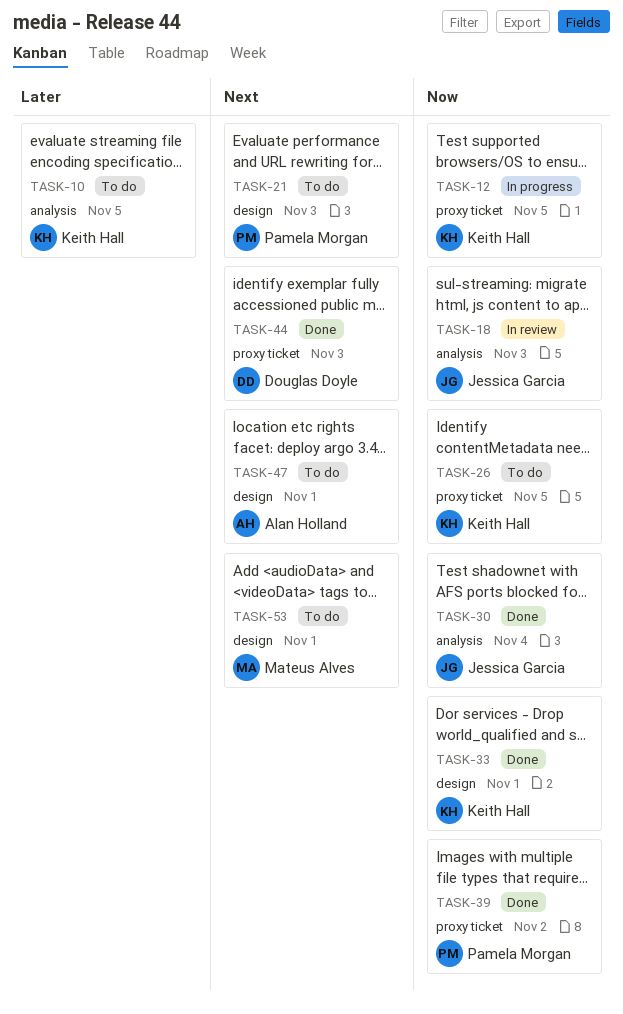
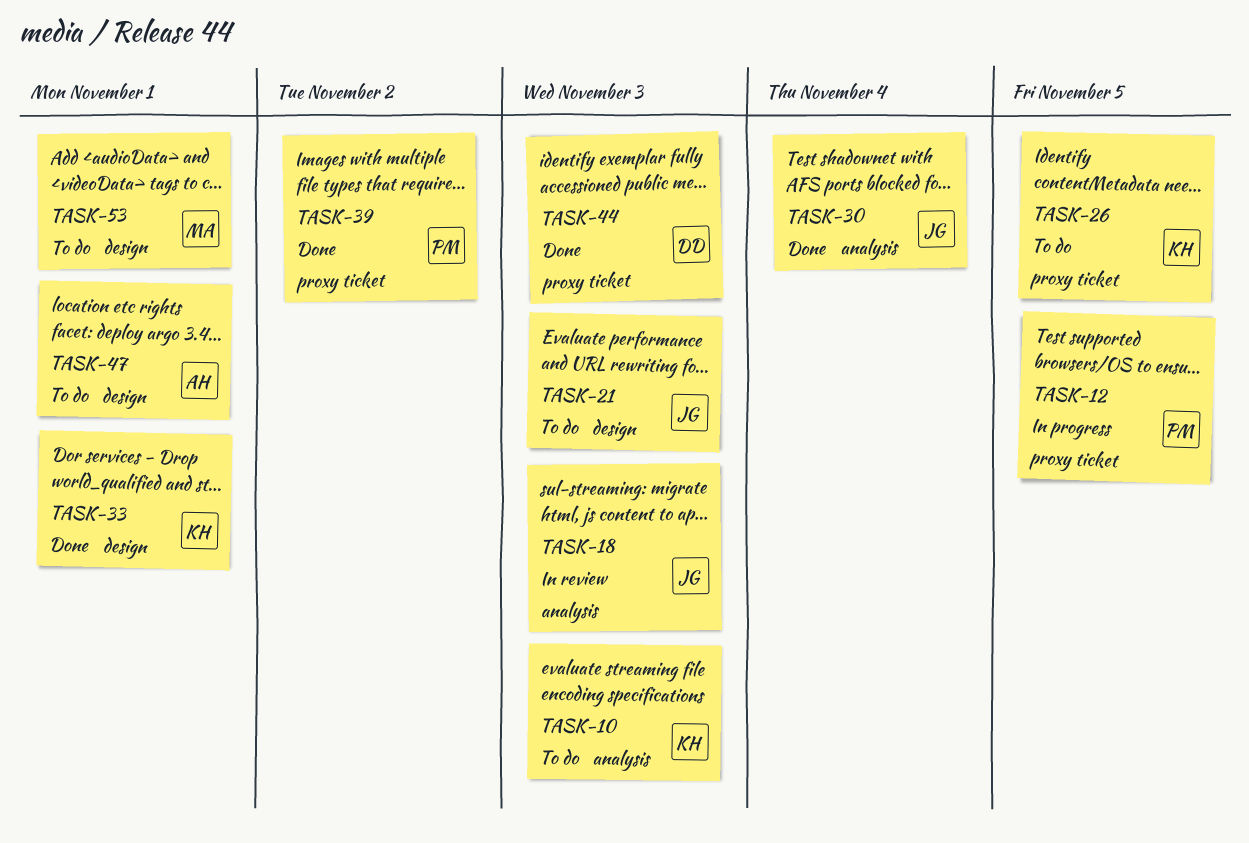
TASK-10, due: Nov 5 -> Nov 3
TASK-12, owner: Keith Hall -> Pamela Morgan
TASK-21, owner: Pamela Morgan -> Jessica Garcia

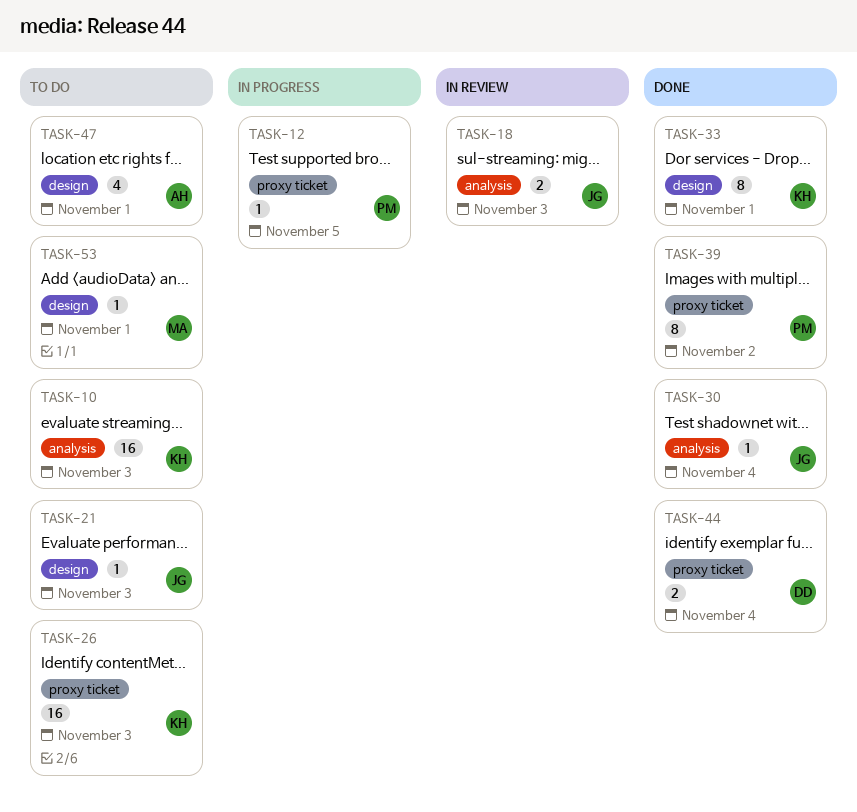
TASK-26, due: Nov 5 -> Nov 3
TASK-44, due: Nov 3 -> Nov 4

